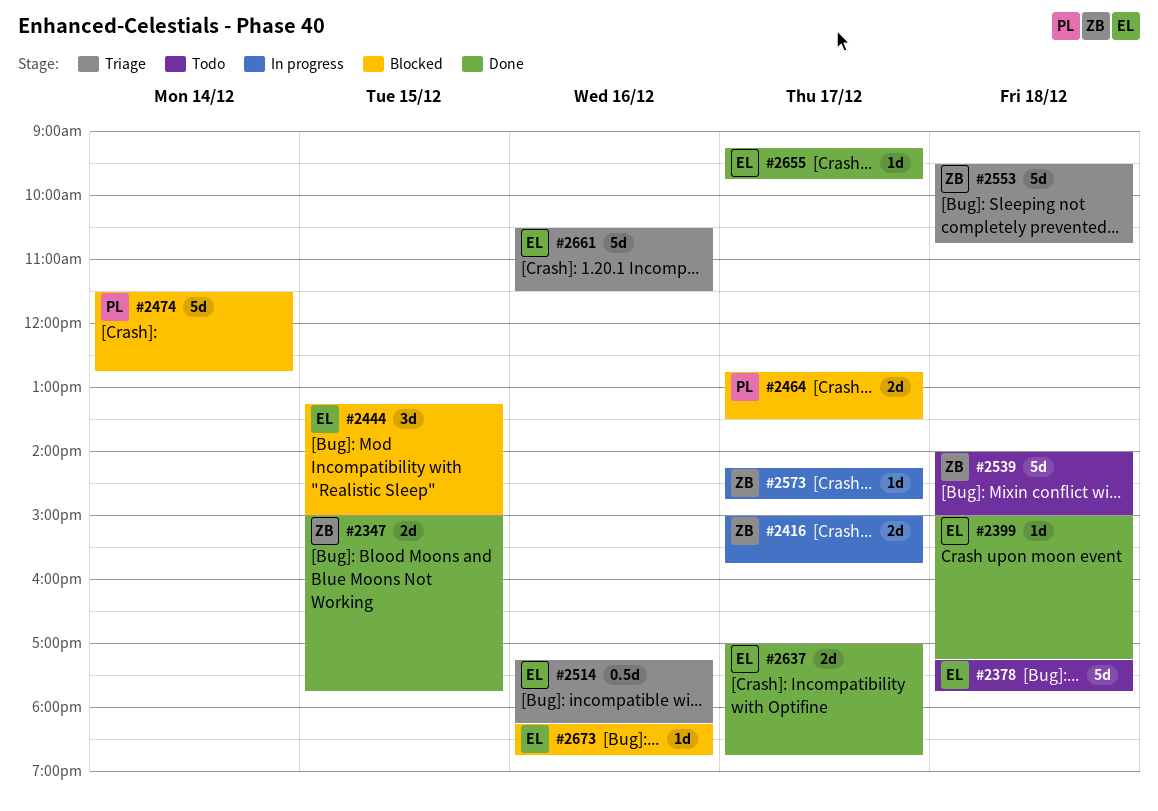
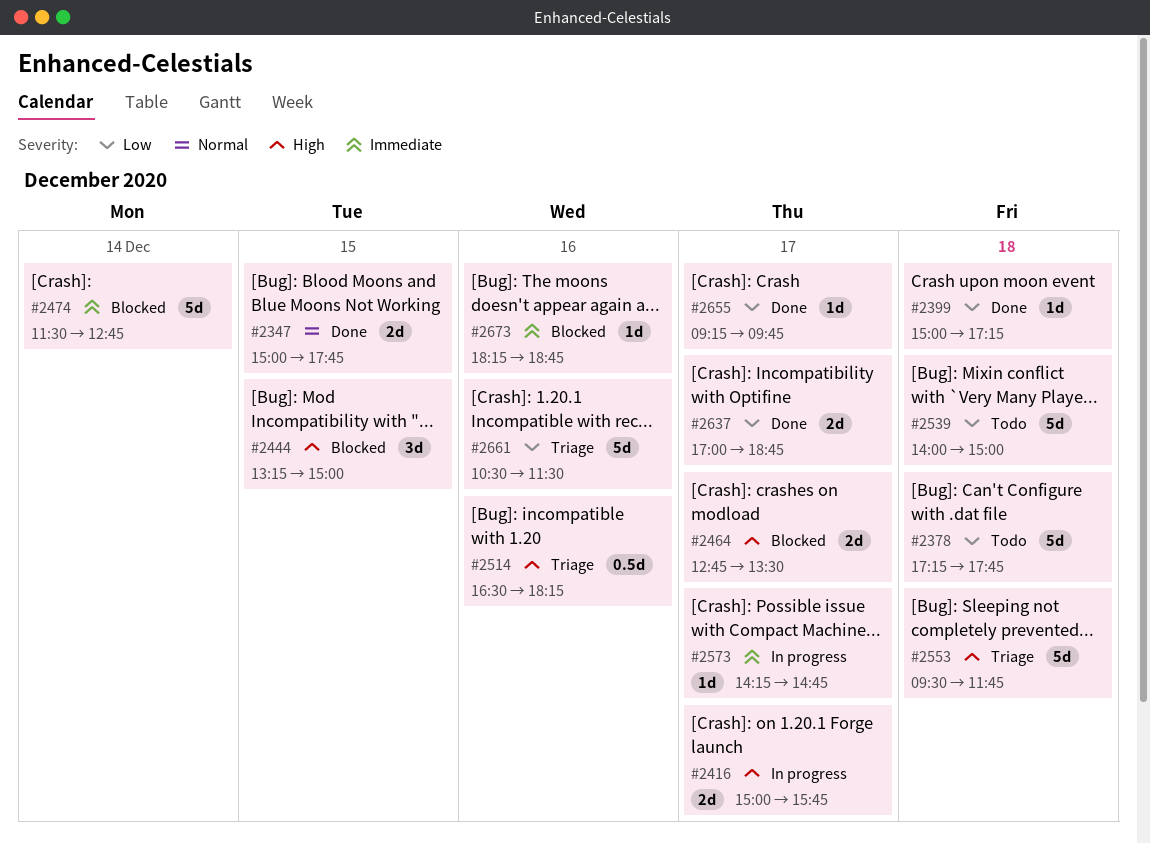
#2514, begins: 17:15 -> 16:30
#2553, ends: 10:45 -> 11:45

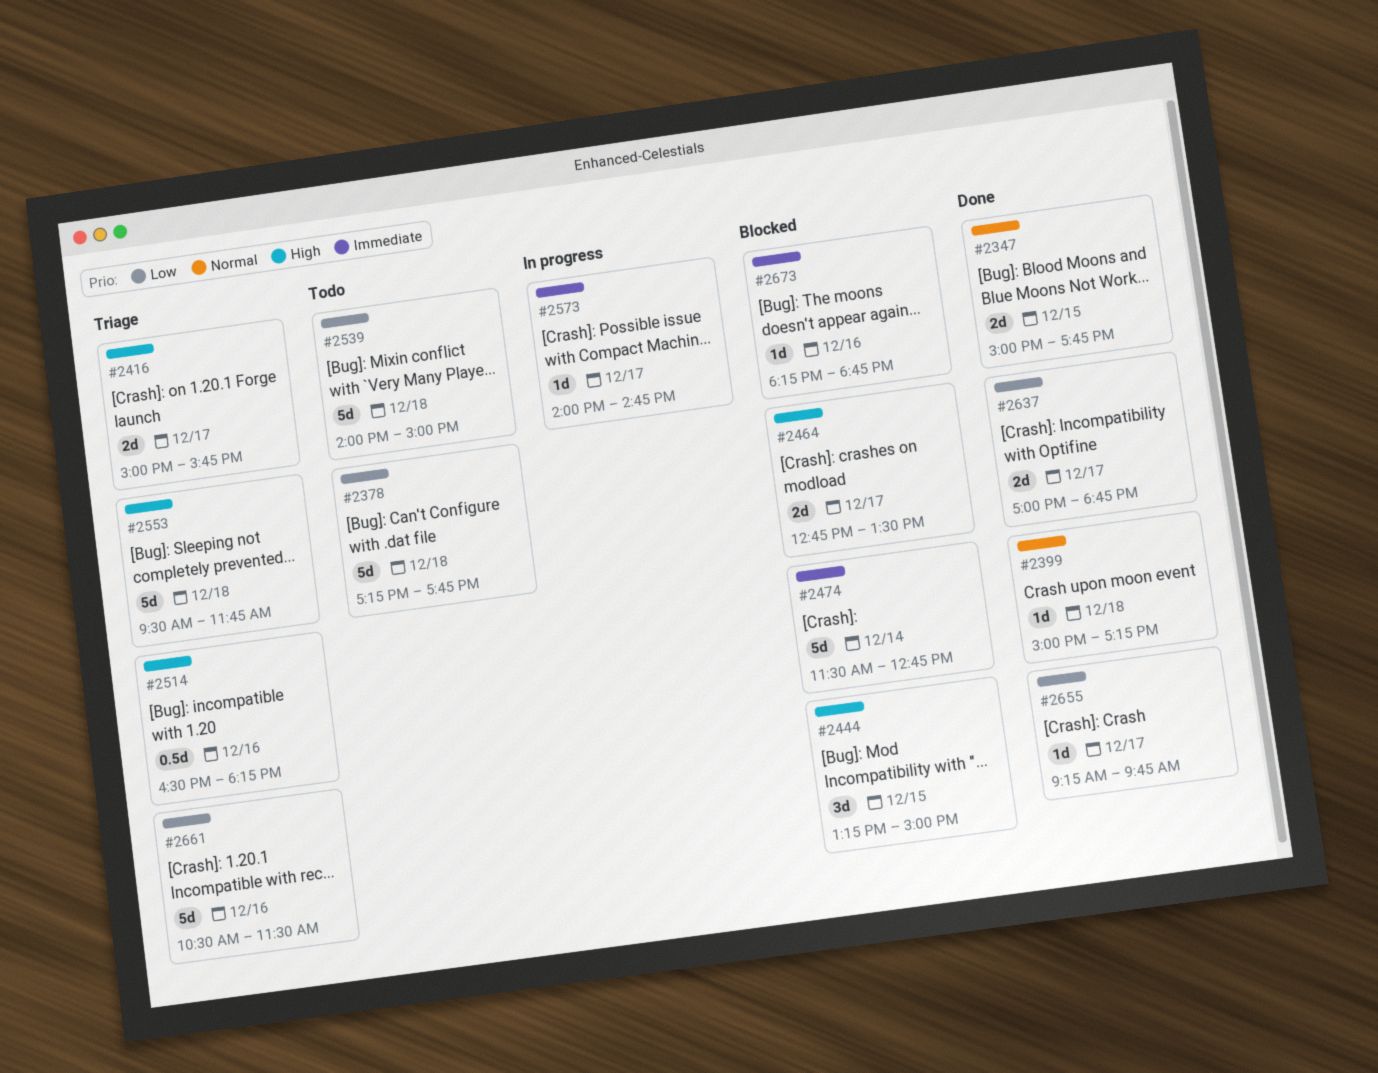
#2399, priority: Low -> Normal
#2416, status: In progress -> Triage
#2573, begins: 14:15 -> 14:00

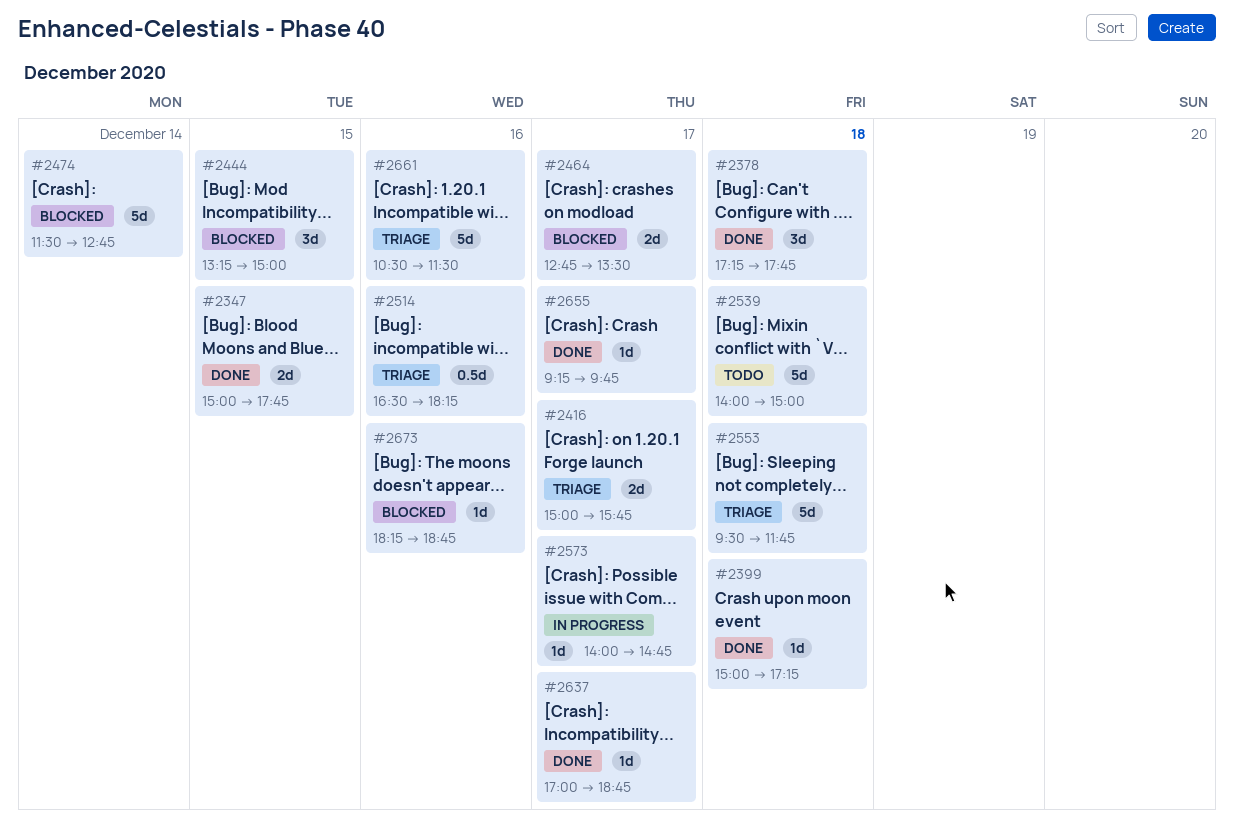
#2378, status: Todo -> Done
#2378, estimate: 5d -> 3d
#2637, estimate: 2d -> 1d

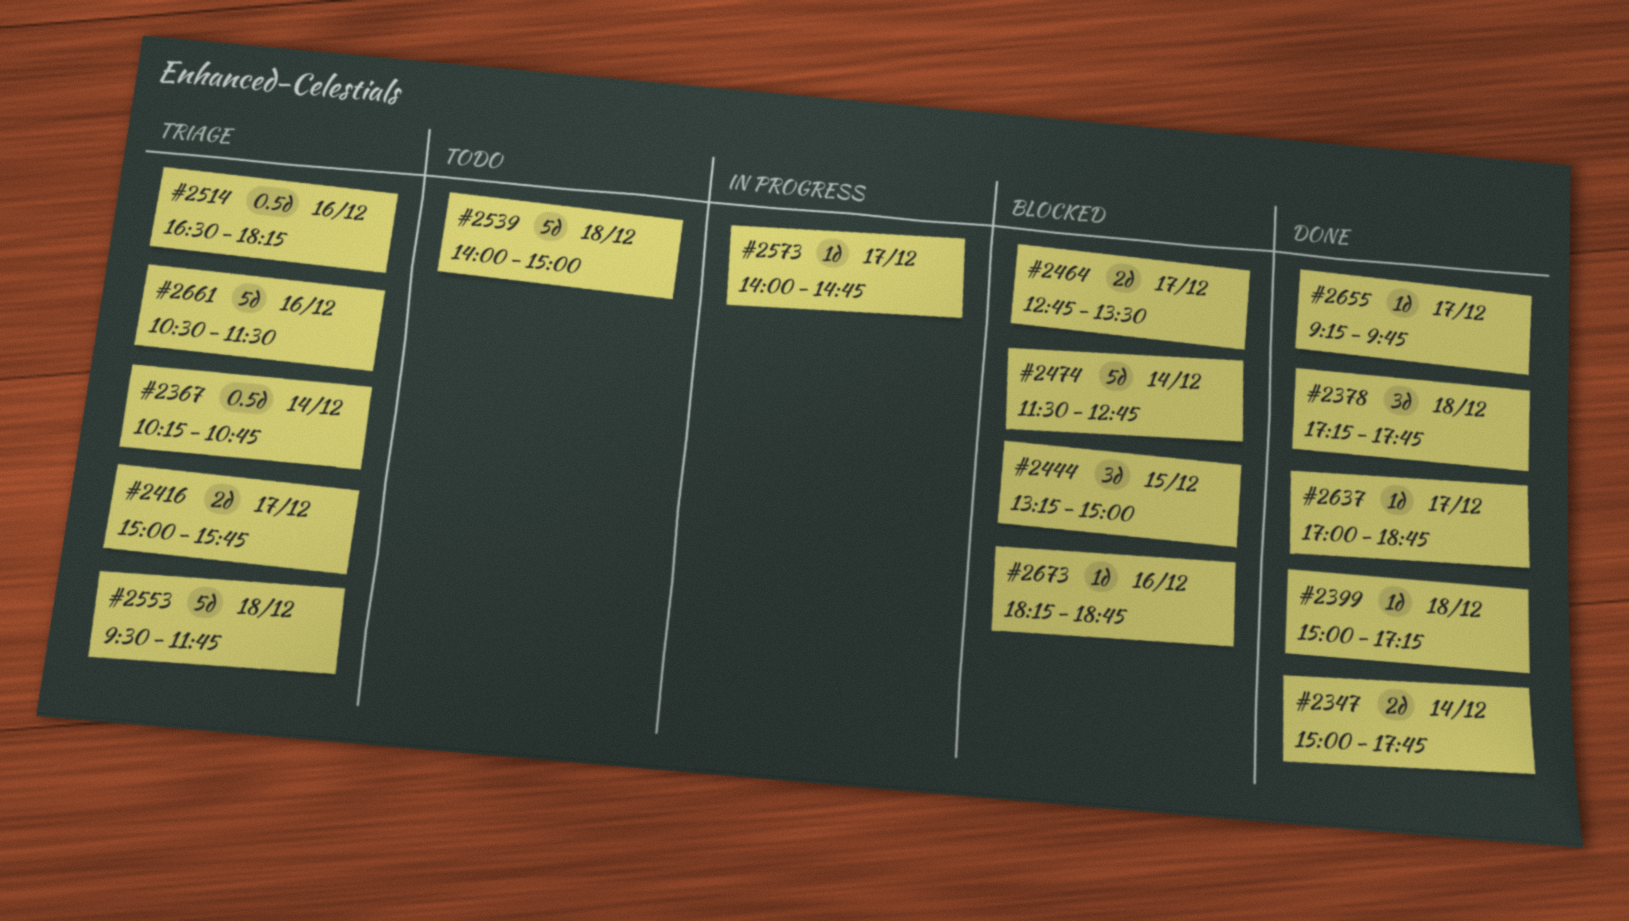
#2347, day: Dec 15 -> Dec 14
#2367: none -> present

